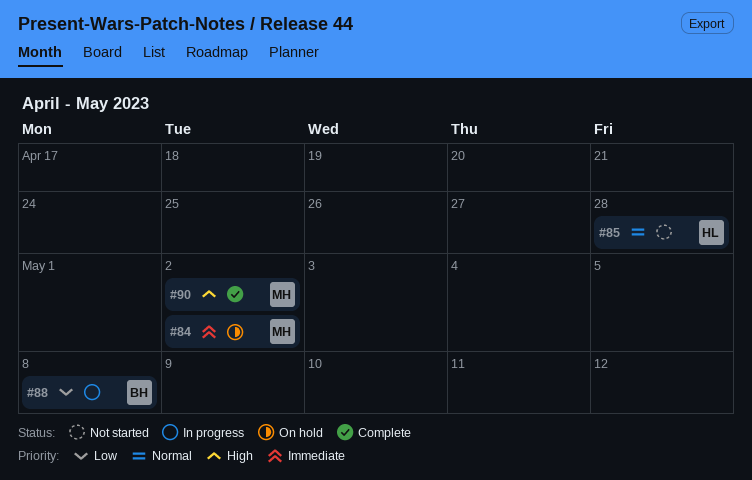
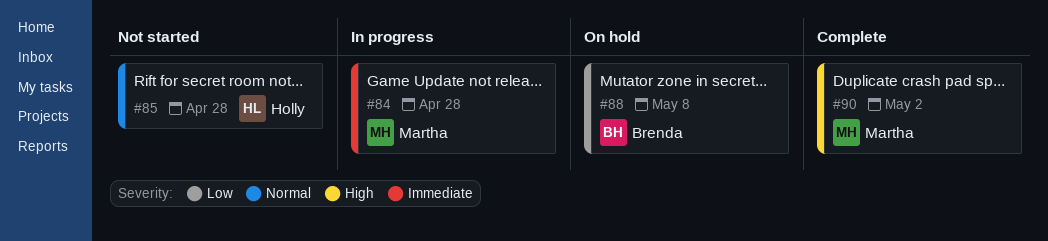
#84, status: On hold -> In progress
#84, due: May 2 -> Apr 28
#88, status: In progress -> On hold

